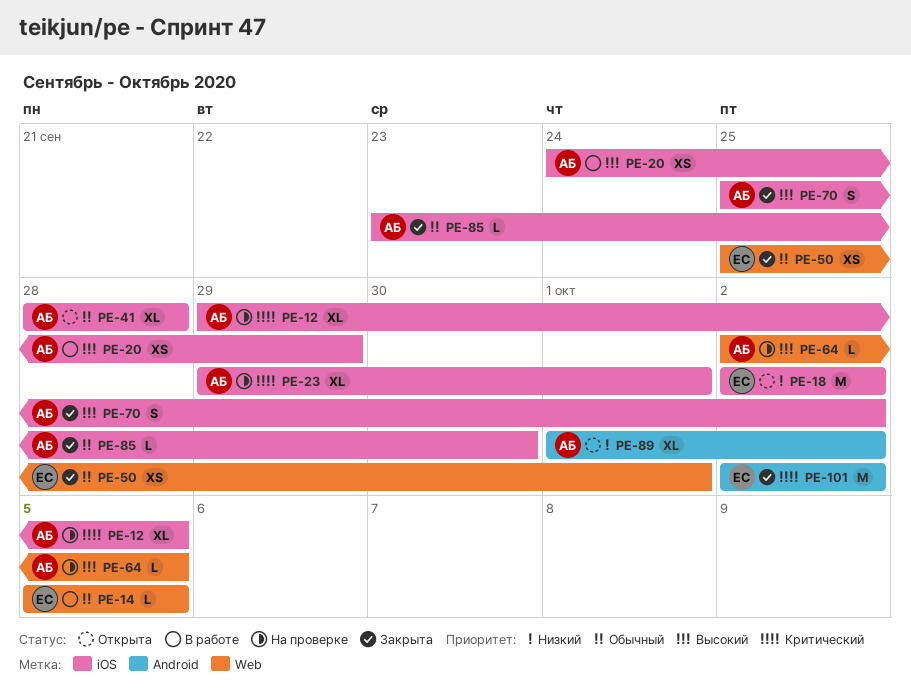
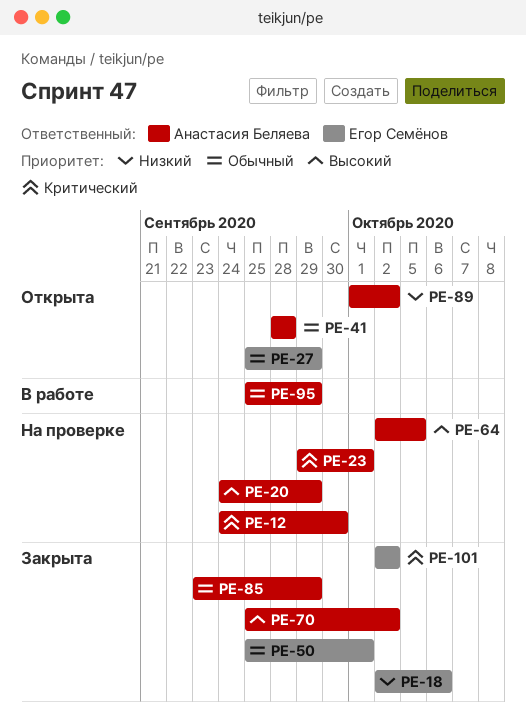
PE-12, start: Sep 29 -> Sep 24
PE-12, due: Oct 5 -> Sep 30
PE-14: present -> none
PE-18, status: Открыта -> Закрыта
PE-18, due: Oct 2 -> Oct 6
PE-20, status: В работе -> На проверке
PE-27: none -> present
PE-85, due: Sep 30 -> Sep 29
PE-95: none -> present

